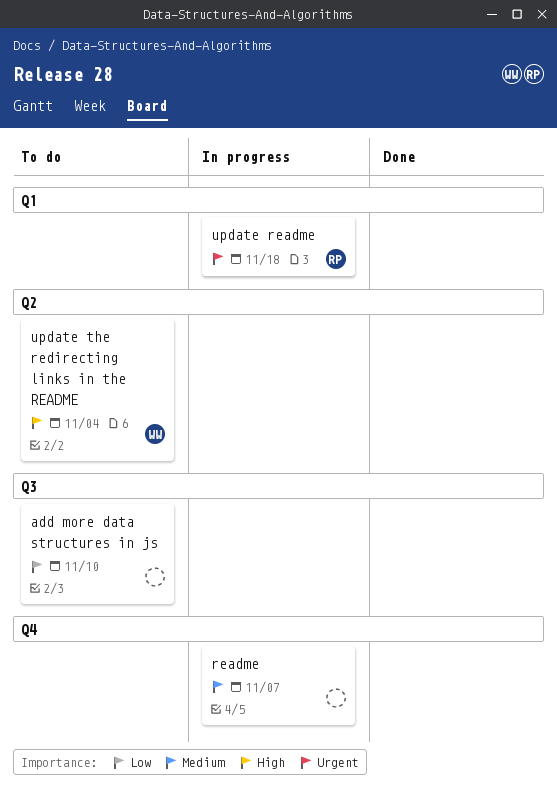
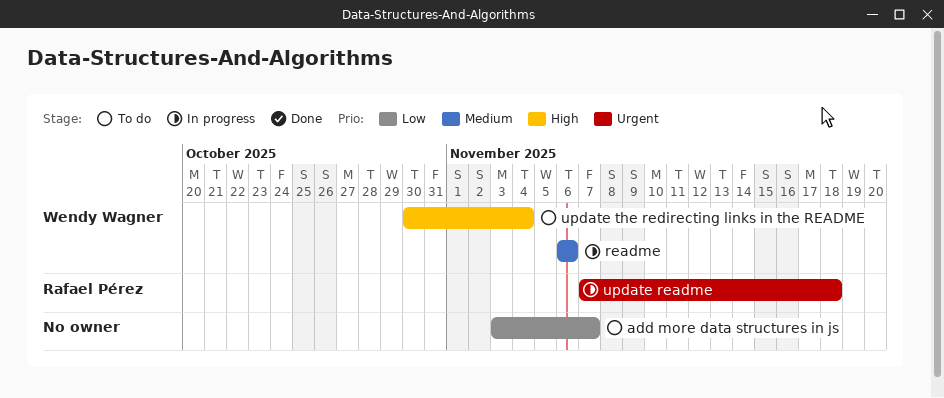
add more data structures in js, due: Nov 10 -> Nov 7
readme, owner: none -> Wendy Wagner
readme, due: Nov 7 -> Nov 6

